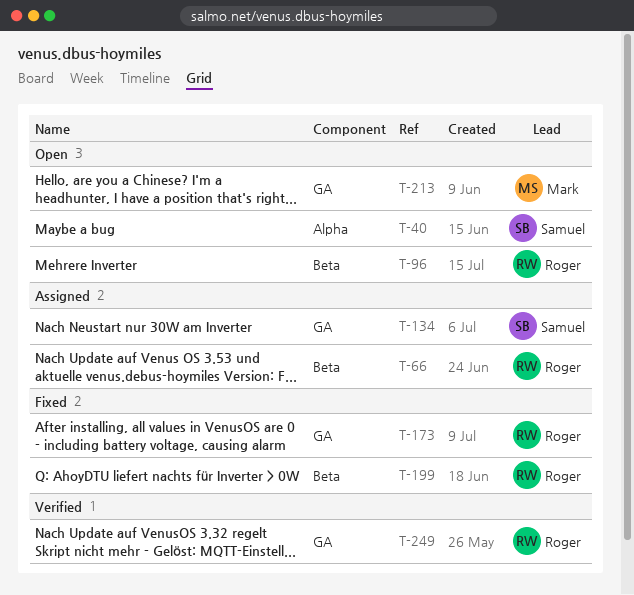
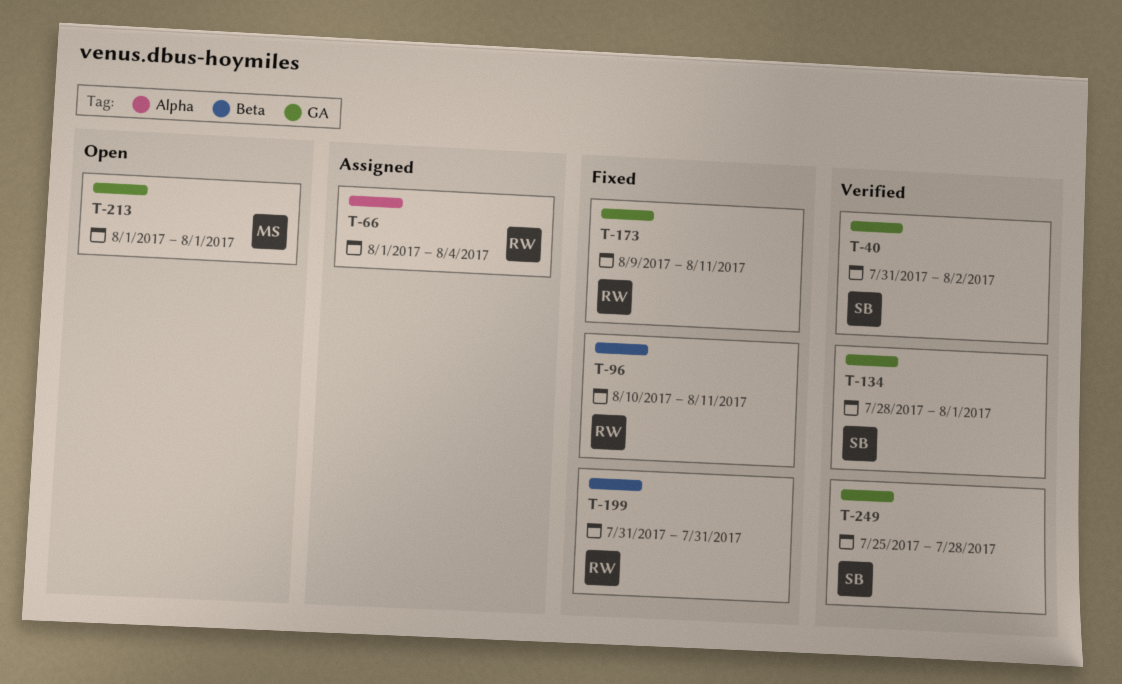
T-40, status: Open -> Verified
T-40, label: Alpha -> GA
T-66, label: Beta -> Alpha
T-96, status: Open -> Fixed
T-134, status: Assigned -> Verified
T-249, owner: Roger -> Samuel

